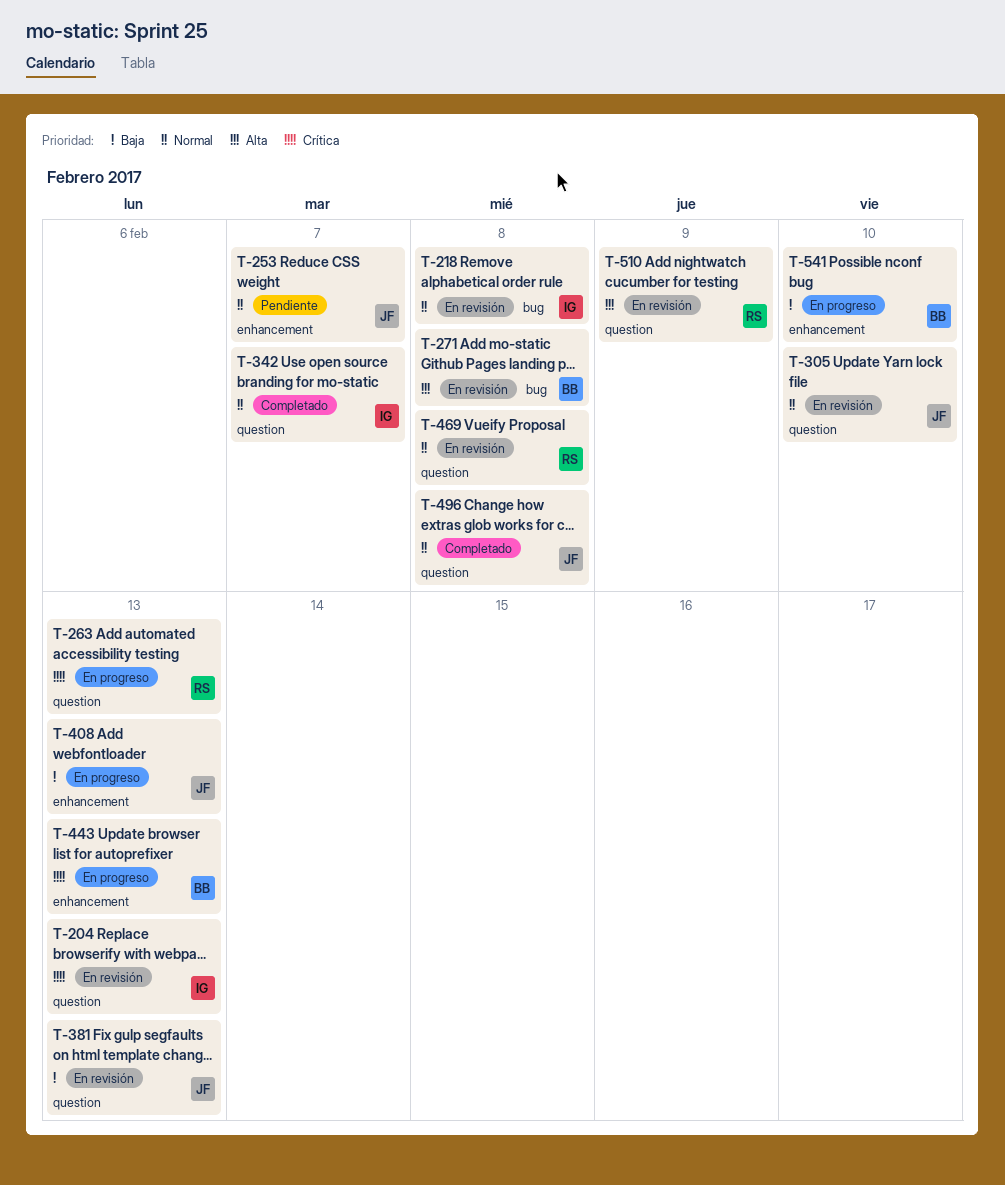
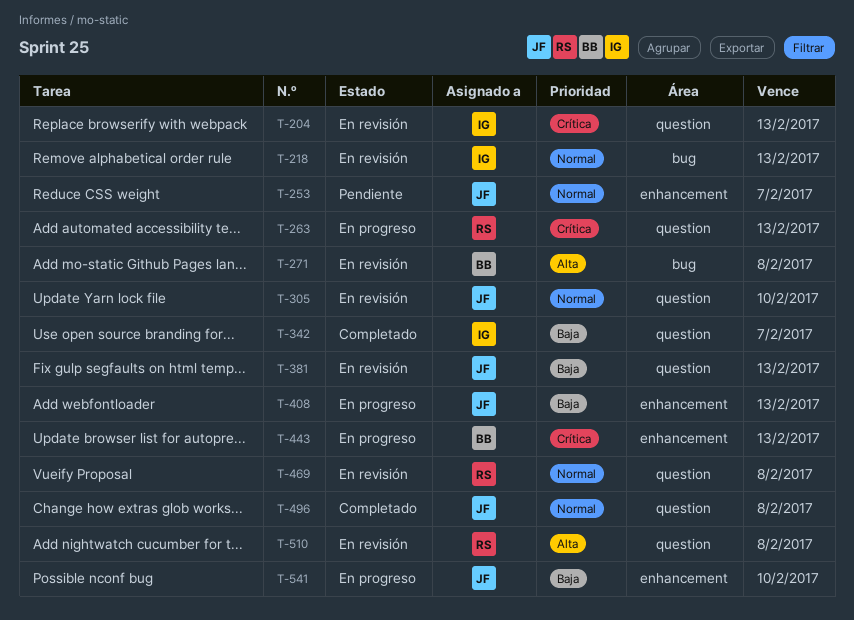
T-218, due: Feb 8 -> Feb 13
T-342, priority: Normal -> Baja
T-510, due: Feb 9 -> Feb 8
T-541, owner: BB -> JF

